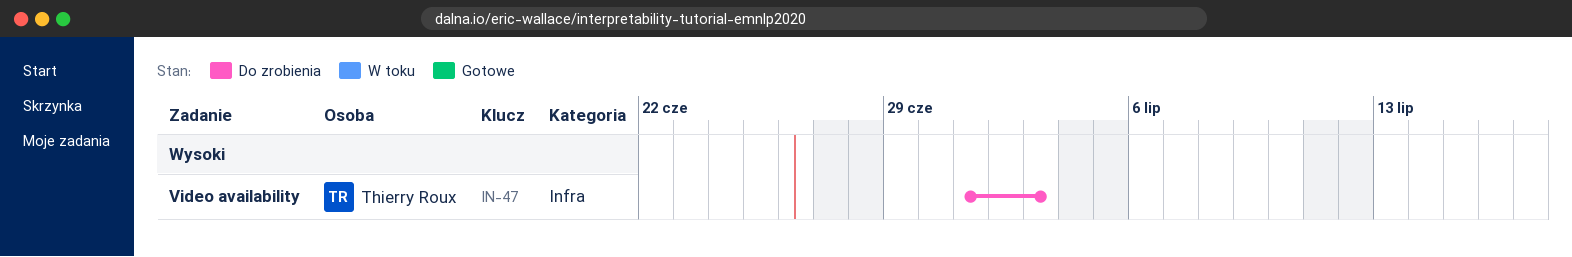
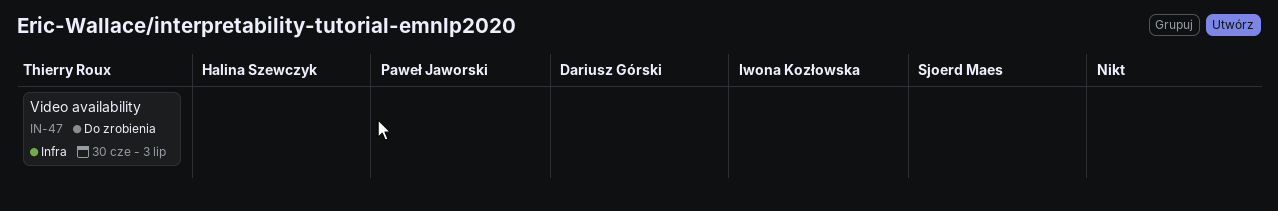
IN-47, start: Jul 1 -> Jun 30

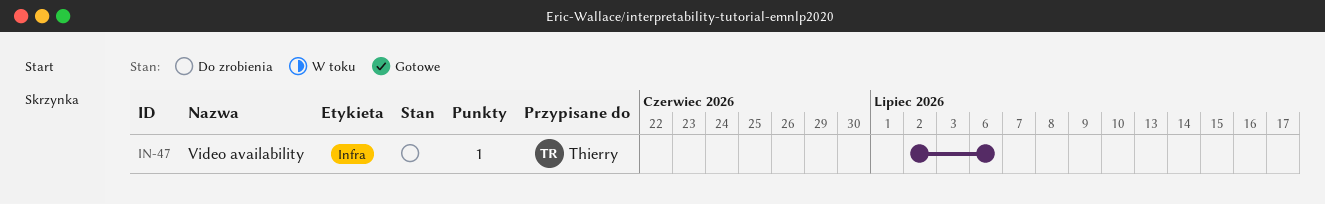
IN-47, start: Jun 30 -> Jul 2
IN-47, due: Jul 3 -> Jul 6

